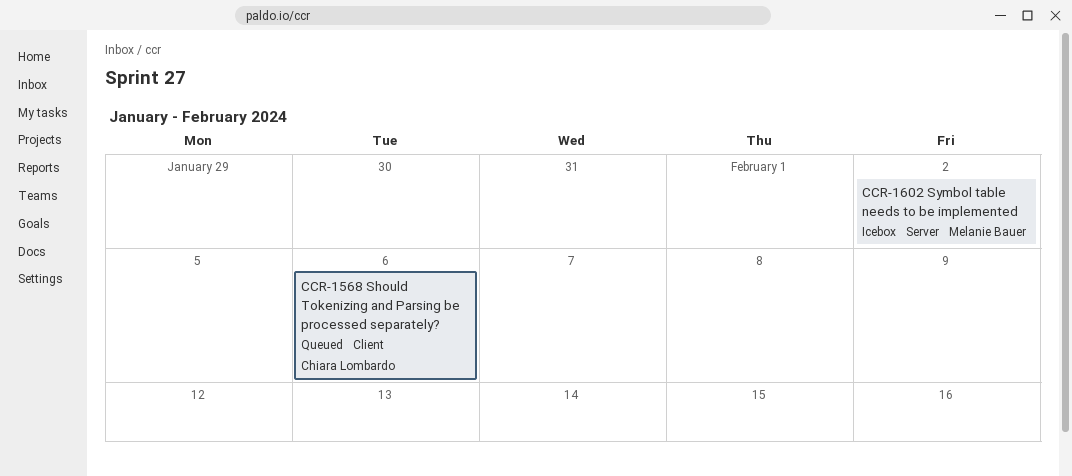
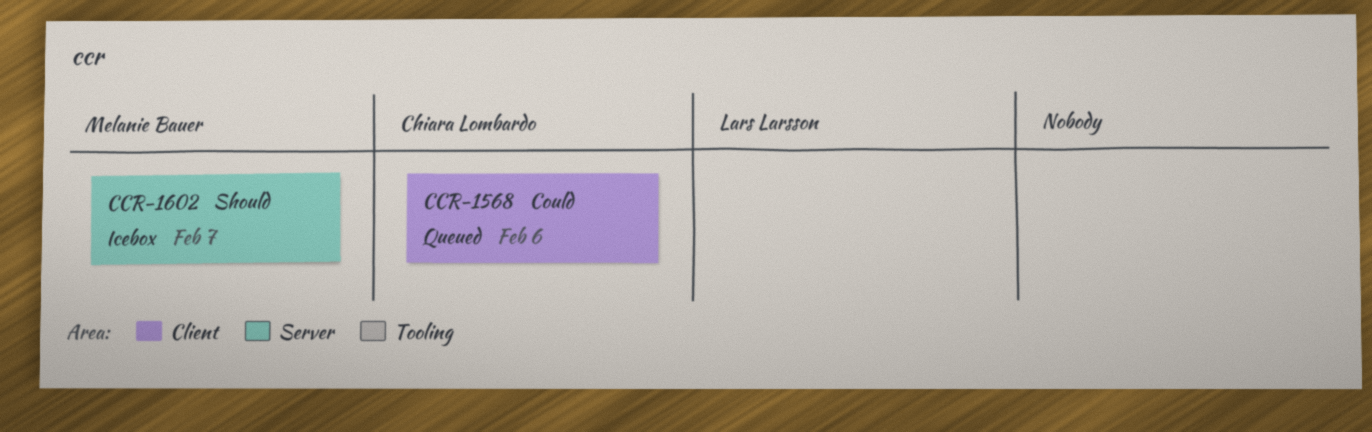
CCR-1602, due: Feb 2 -> Feb 7

